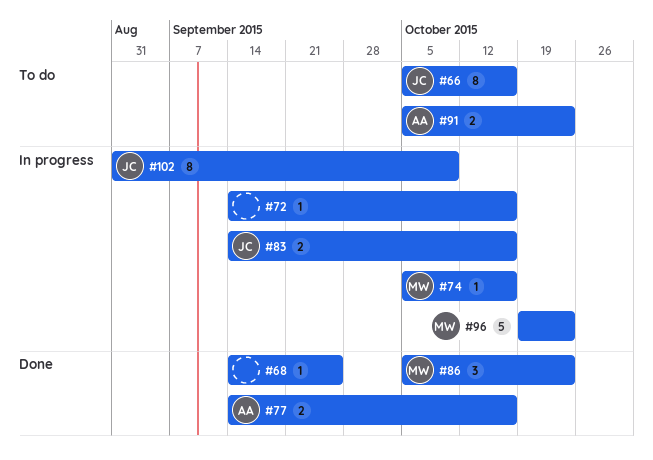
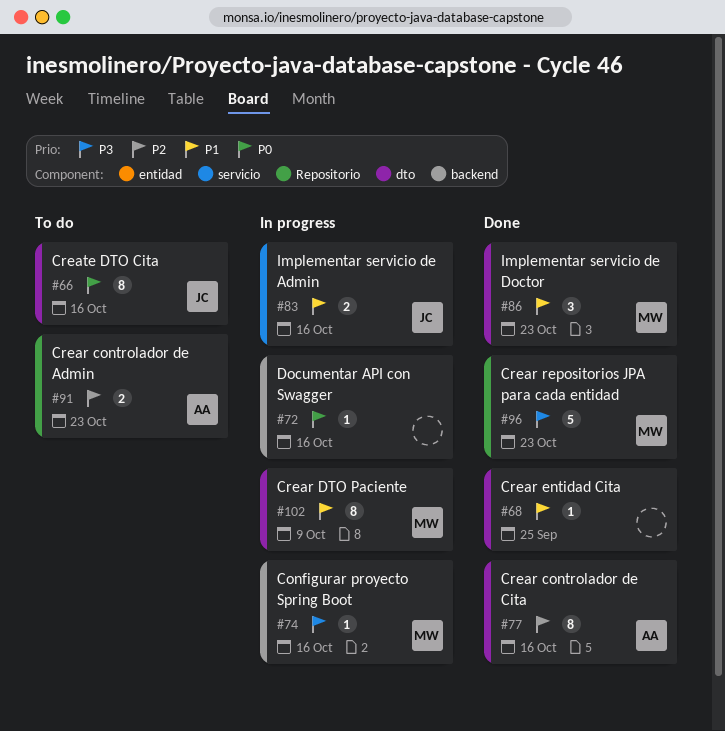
#77, estimate: 2 -> 8
#96, status: In progress -> Done
#102, owner: JC -> MW

